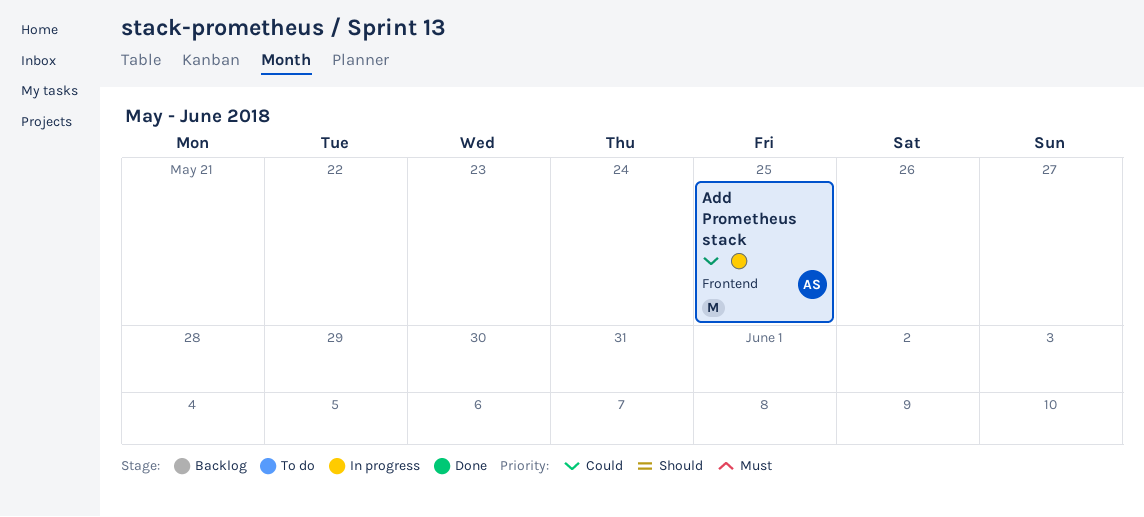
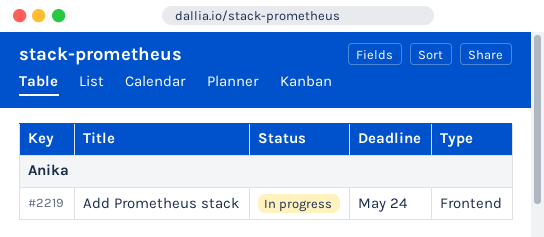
Add Prometheus stack, due: May 25 -> May 24

